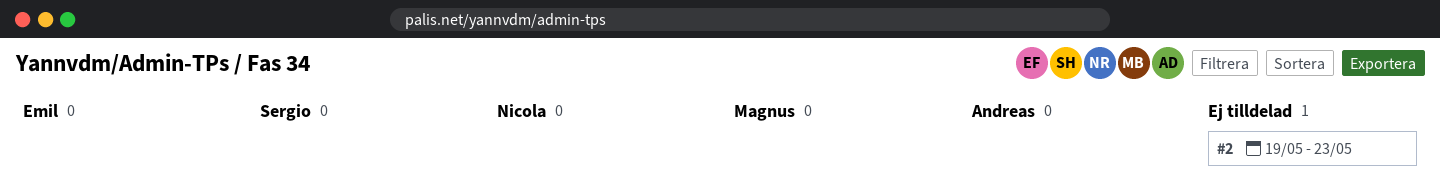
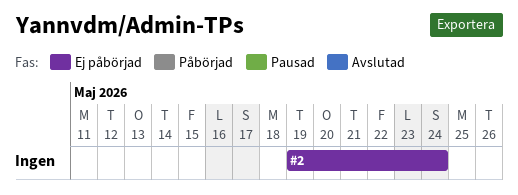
#2, due: May 23 -> May 24

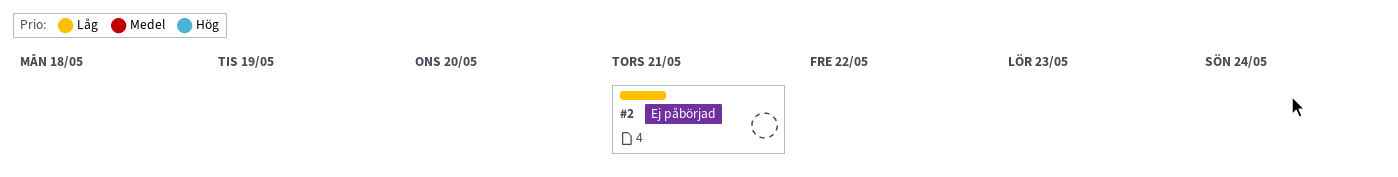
#2, due: May 24 -> May 21

